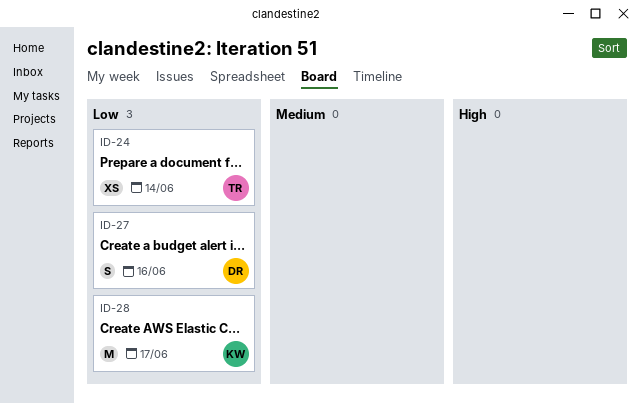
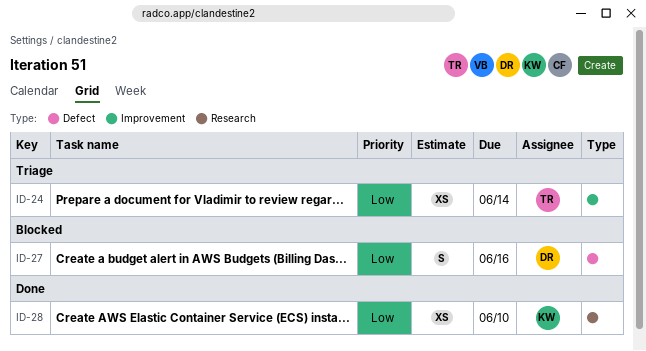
ID-28, estimate: M -> XS
ID-28, due: Jun 17 -> Jun 10

